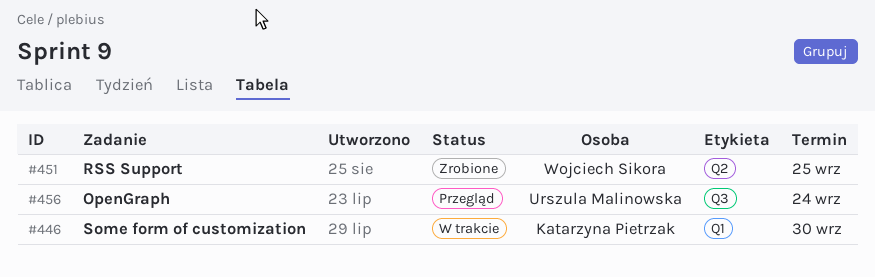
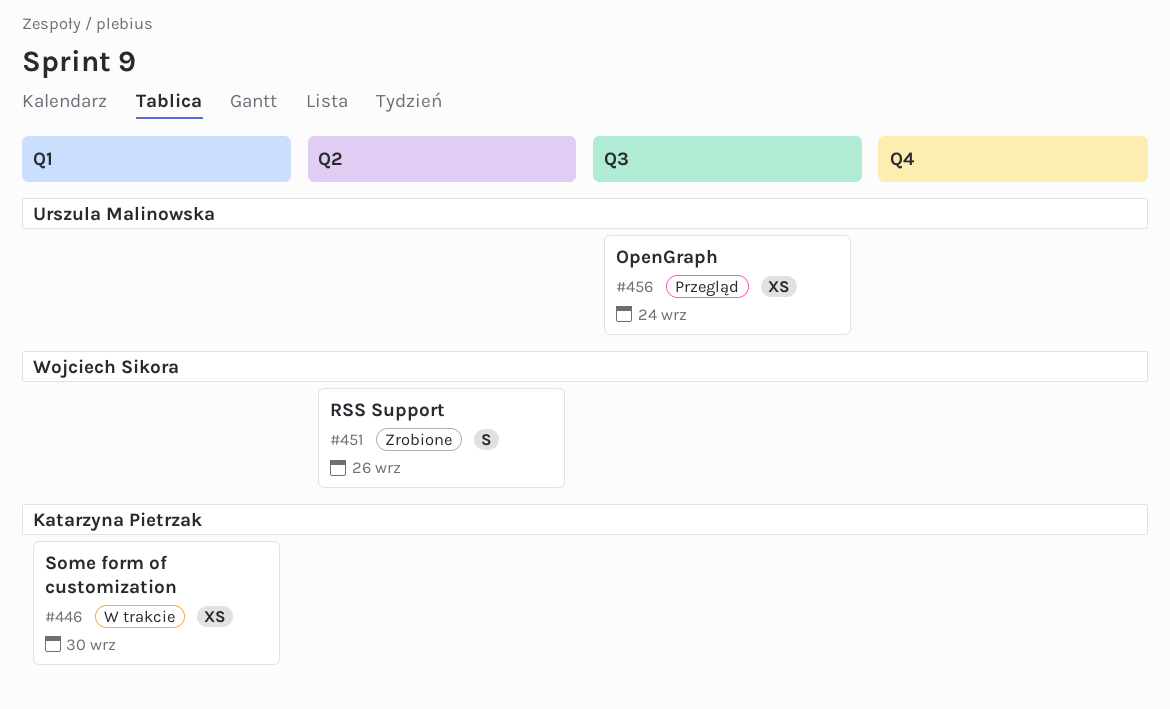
#451, due: Sep 25 -> Sep 26

